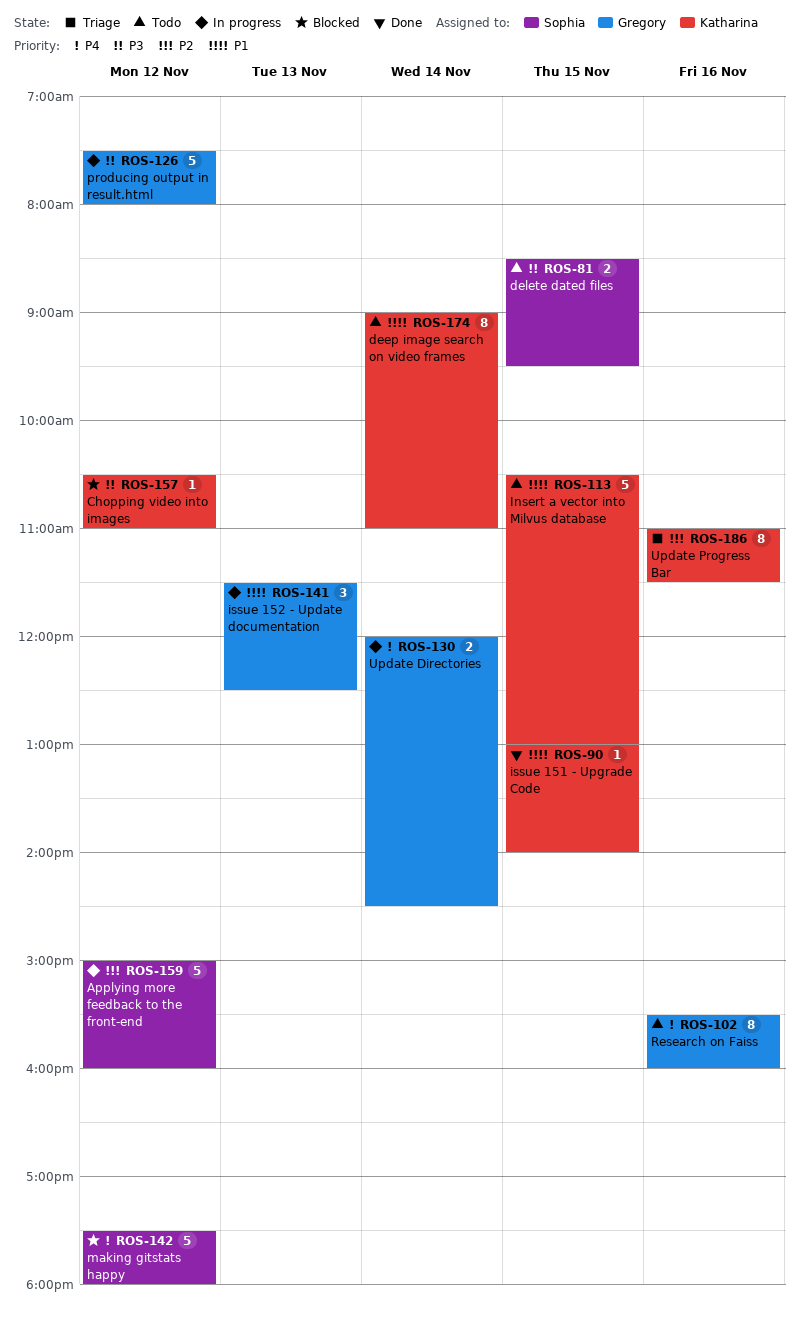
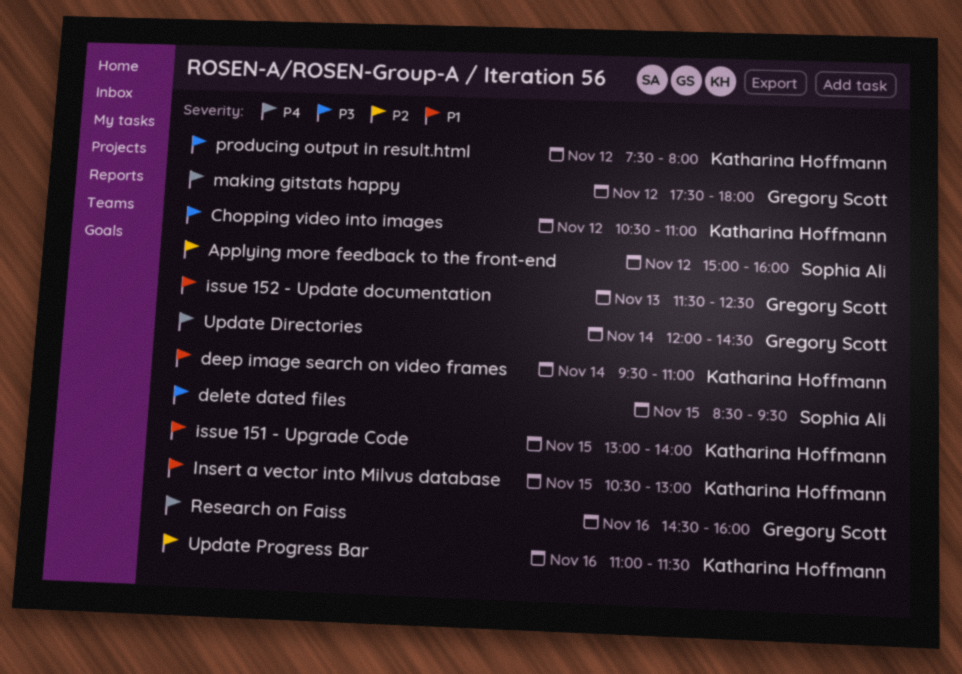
deep image search on video frames, begins: 09:00 -> 09:30
making gitstats happy, owner: Sophia Ali -> Gregory Scott
producing output in result.html, owner: Gregory Scott -> Katharina Hoffmann
Research on Faiss, begins: 15:30 -> 14:30

